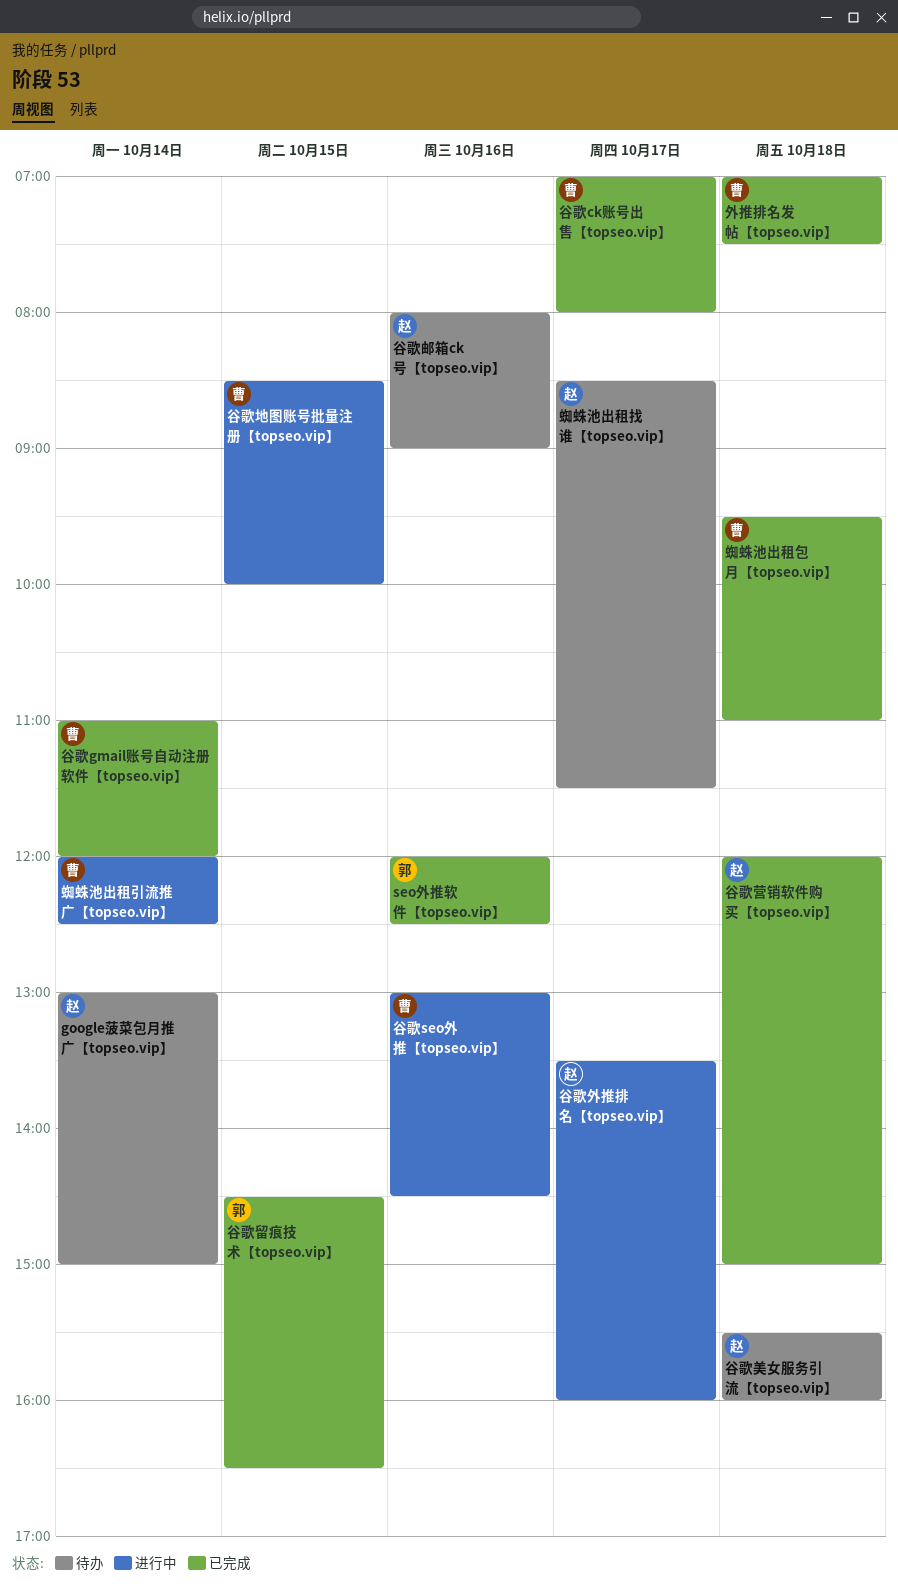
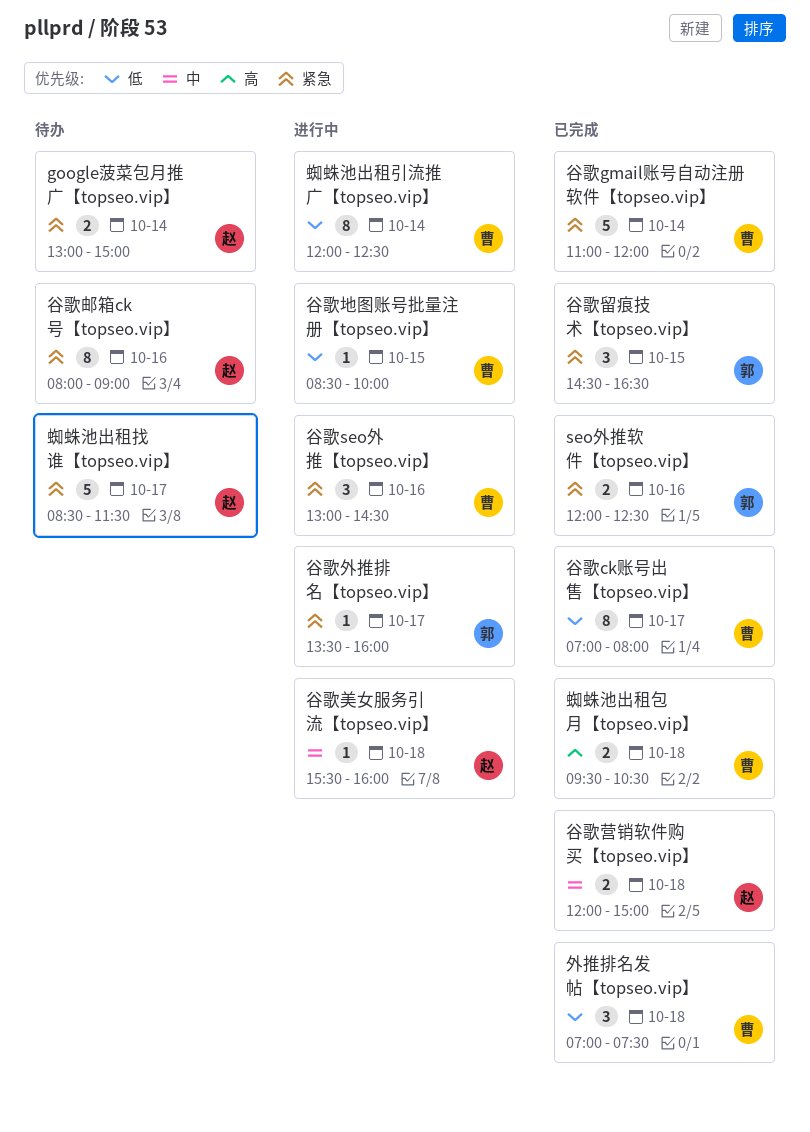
蜘蛛池出租包月【topseo.vip】, ends: 11:00 -> 10:30
谷歌外推排名【topseo.vip】, owner: 赵 -> 郭
谷歌美女服务引流【topseo.vip】, status: 待办 -> 进行中

